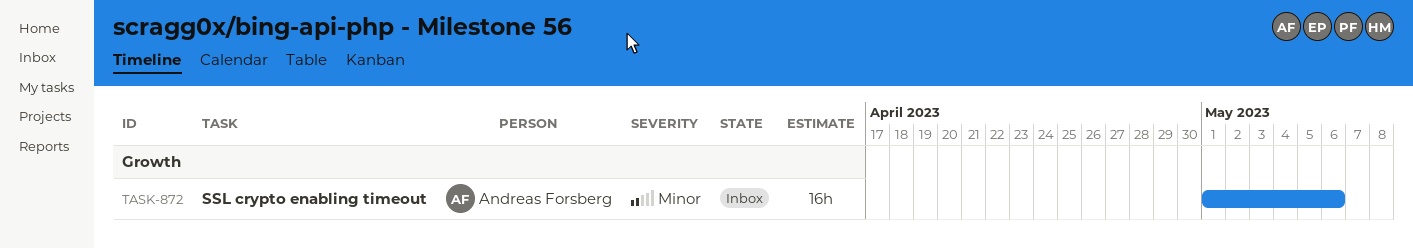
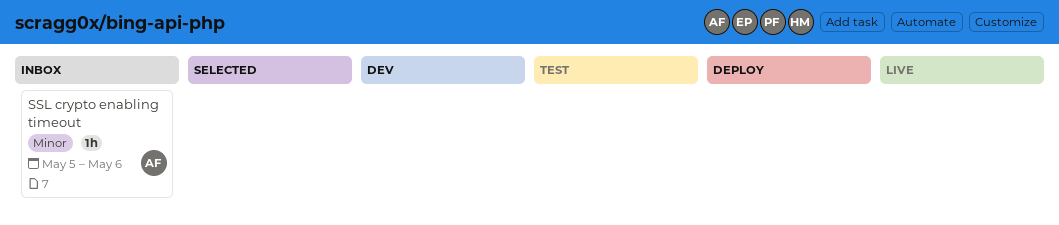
SSL crypto enabling timeout, estimate: 16h -> 1h
SSL crypto enabling timeout, start: May 1 -> May 5

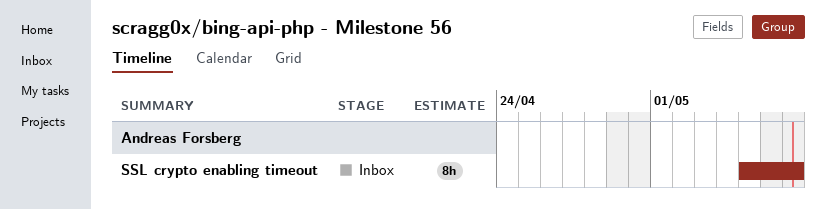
SSL crypto enabling timeout, estimate: 1h -> 8h
SSL crypto enabling timeout, due: May 6 -> May 7

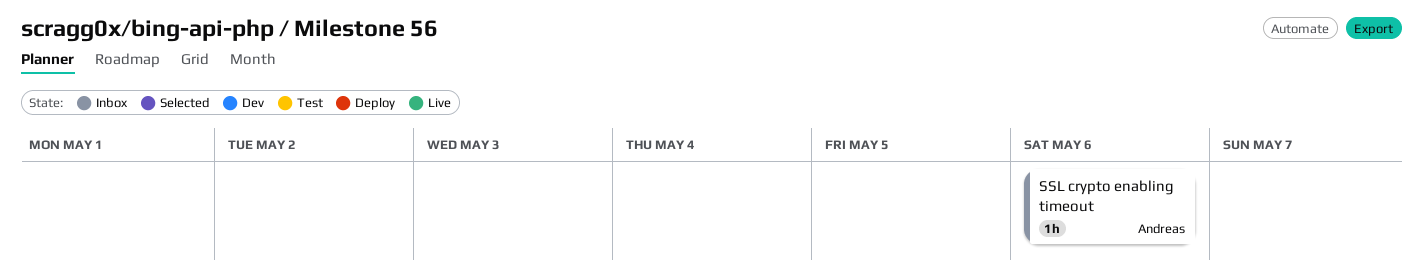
SSL crypto enabling timeout, estimate: 8h -> 1h
SSL crypto enabling timeout, due: May 7 -> May 6

